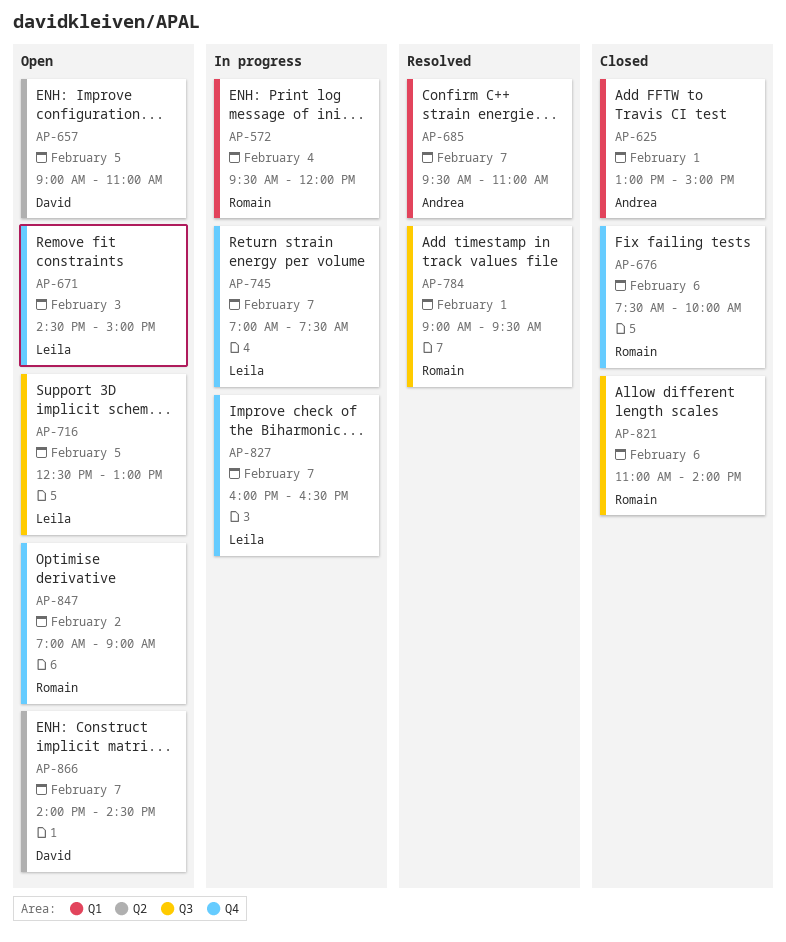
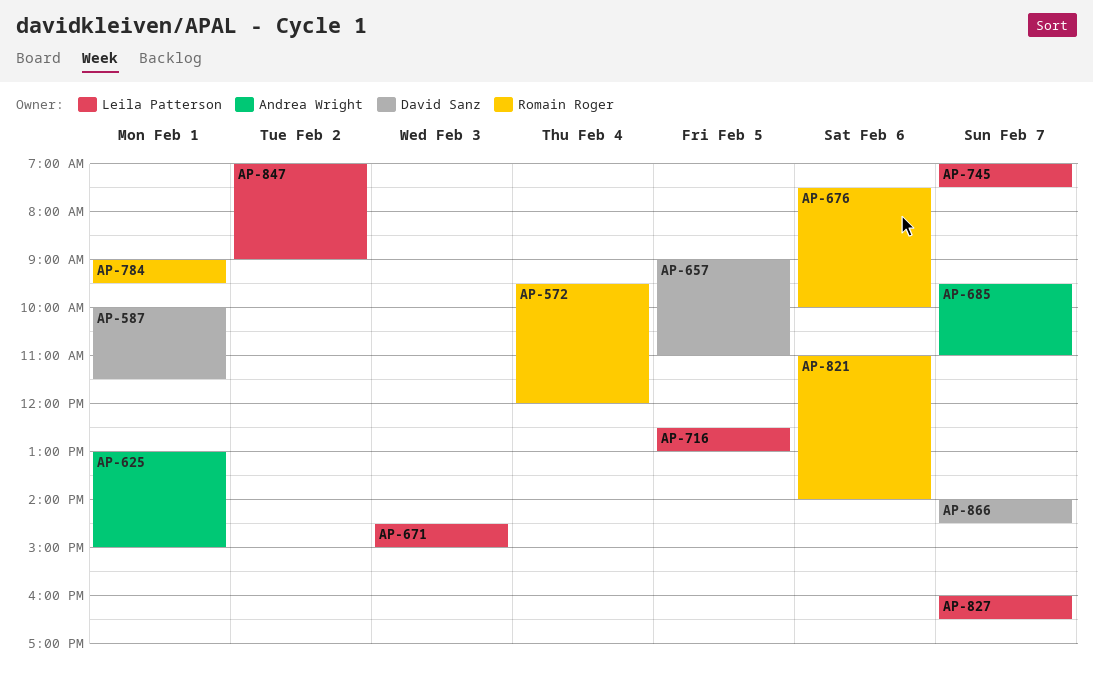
AP-587: none -> present
AP-847, owner: Romain Roger -> Leila Patterson

